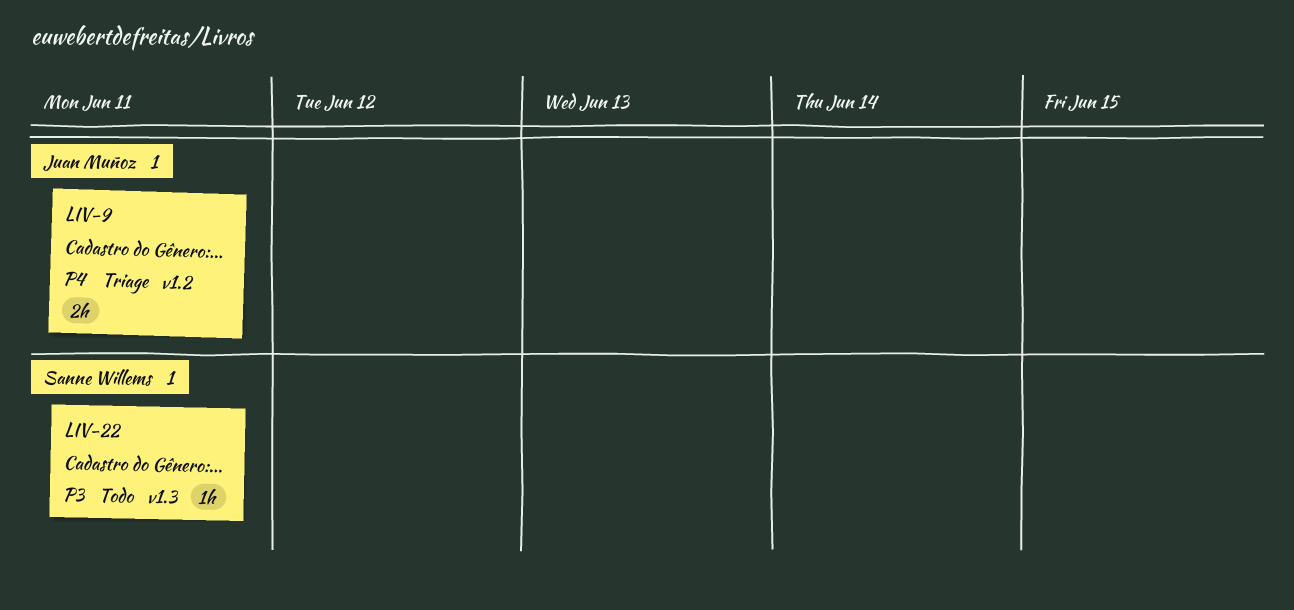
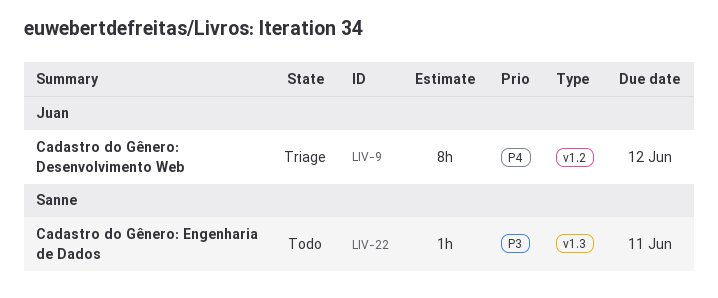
LIV-9, estimate: 2h -> 8h
LIV-9, due: Jun 11 -> Jun 12

